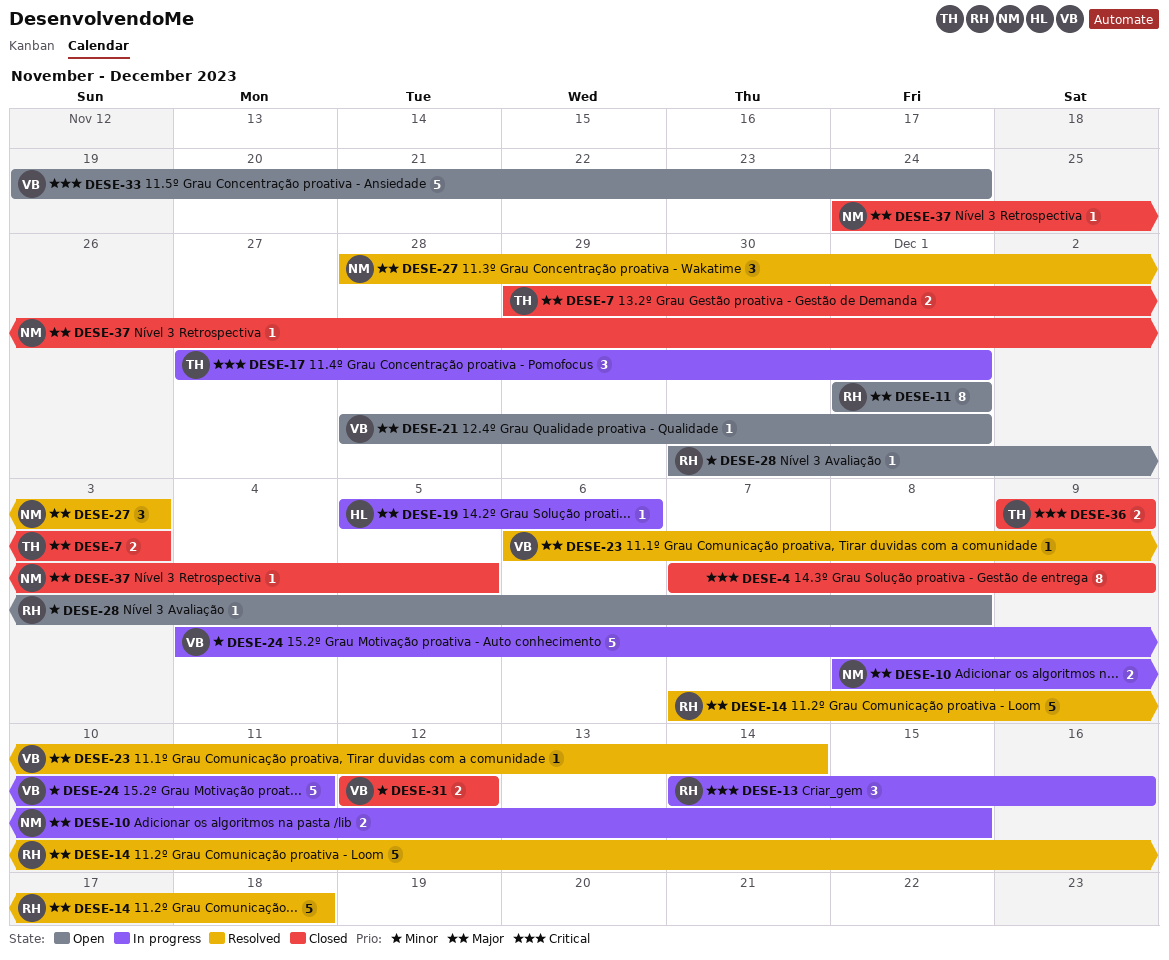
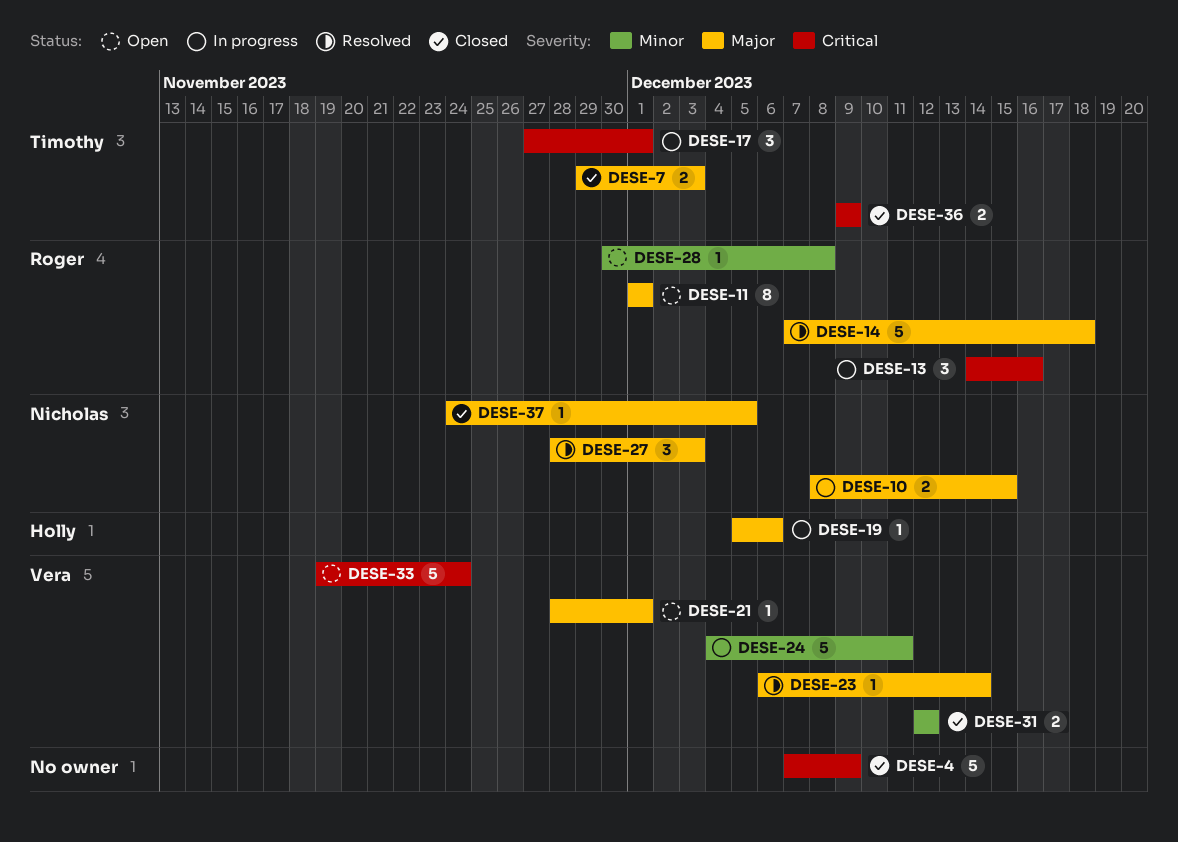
DESE-4, estimate: 8 -> 5

